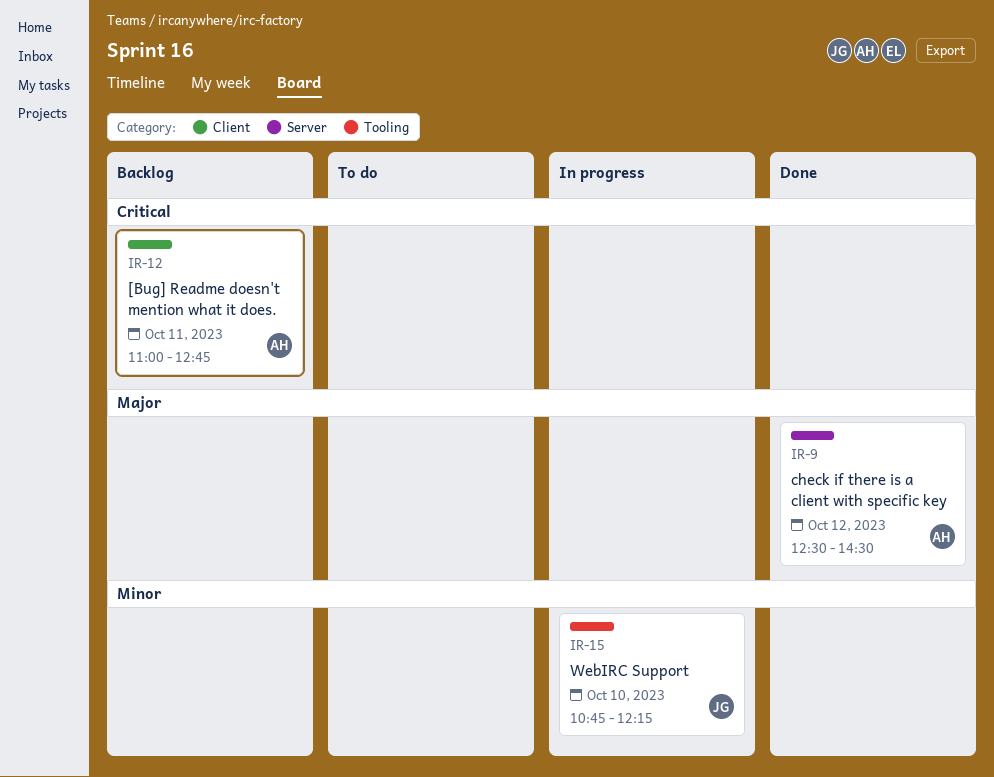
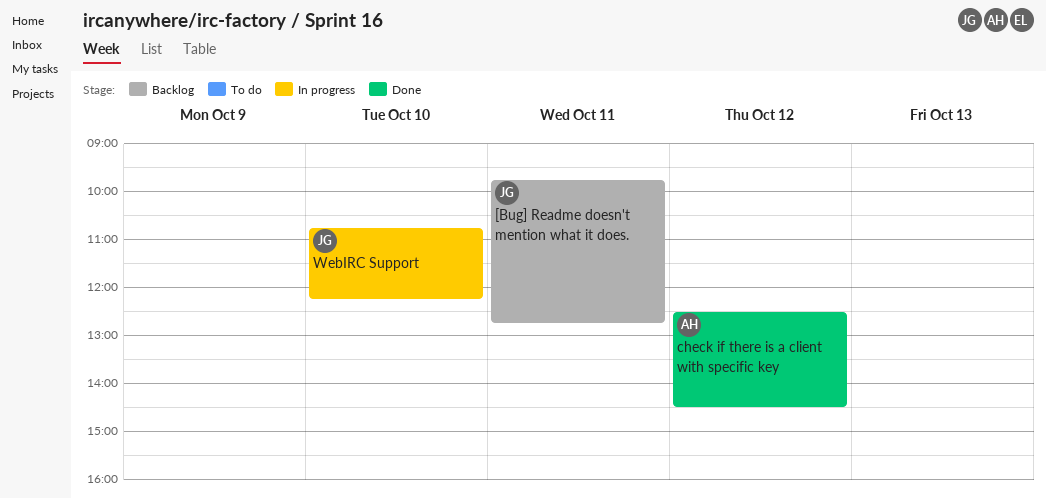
[Bug] Readme doesn't mention what it does., owner: AH -> JG
[Bug] Readme doesn't mention what it does., begins: 11:00 -> 09:45

